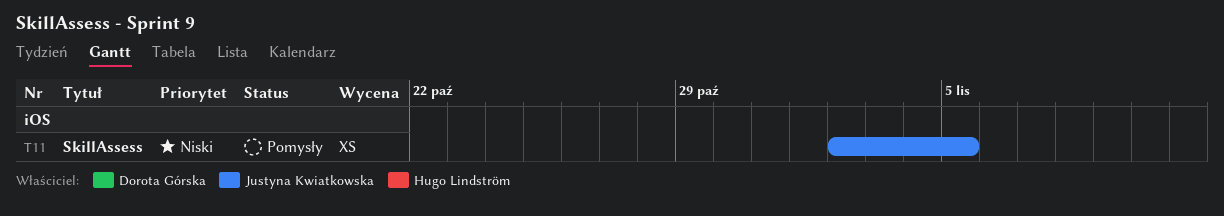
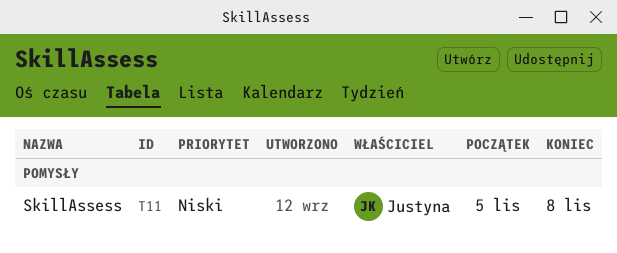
T11, start: Nov 2 -> Nov 5
T11, due: Nov 5 -> Nov 8

